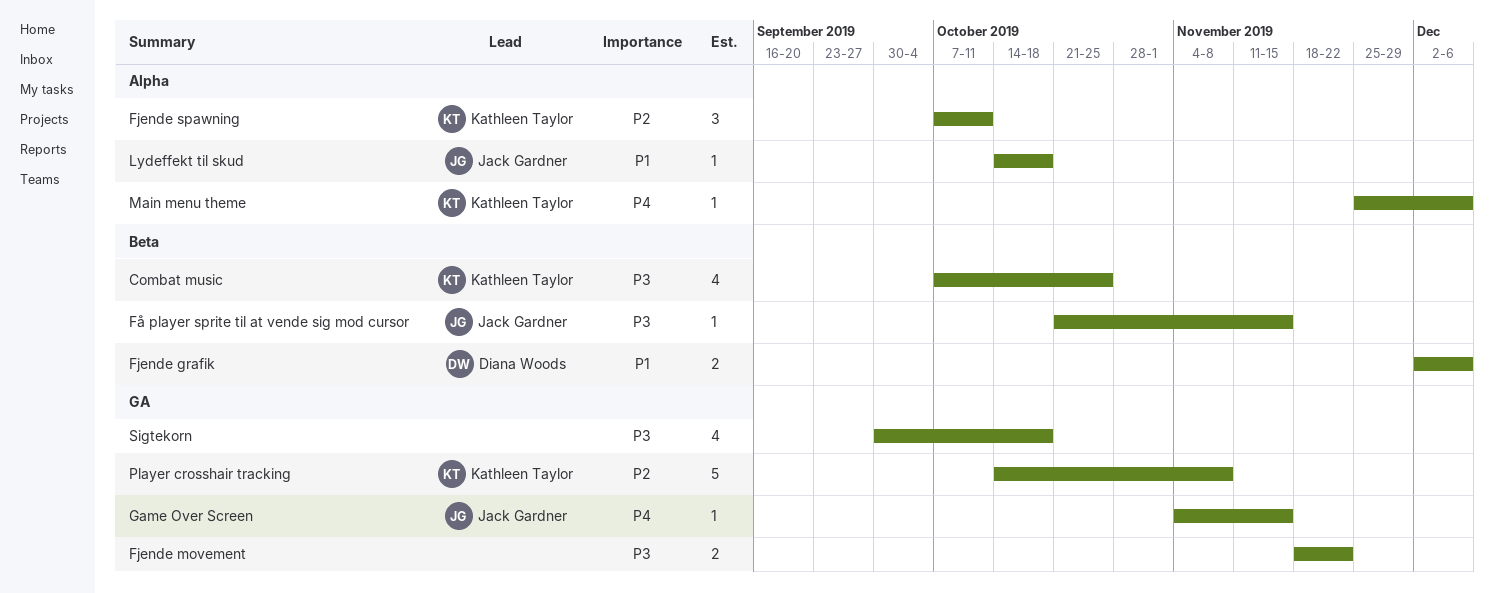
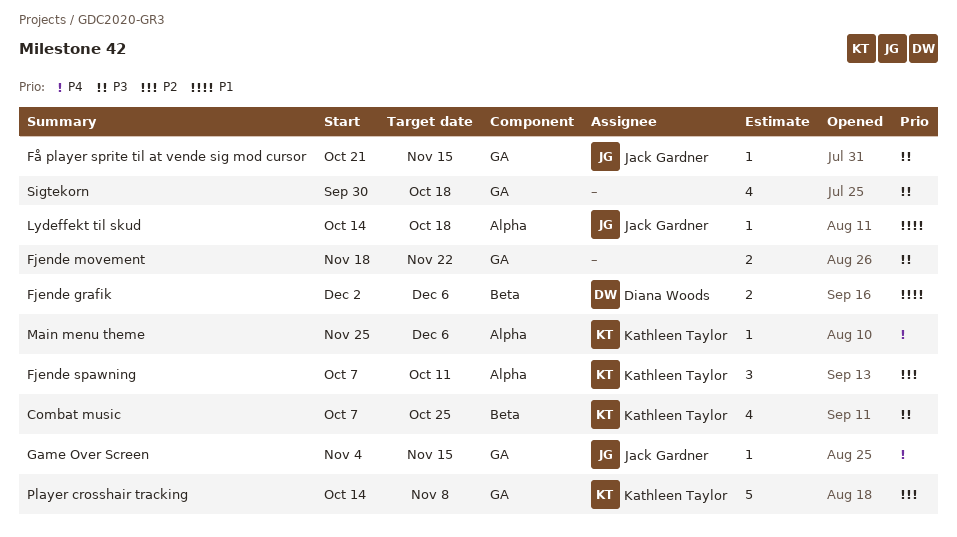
Få player sprite til at vende sig mod cursor, label: Beta -> GA

